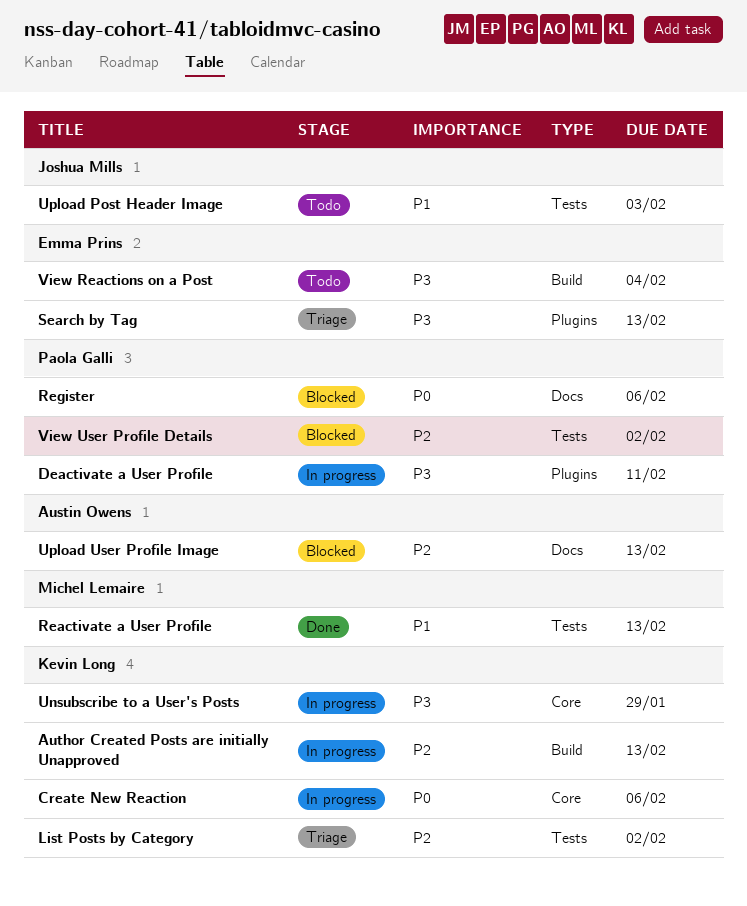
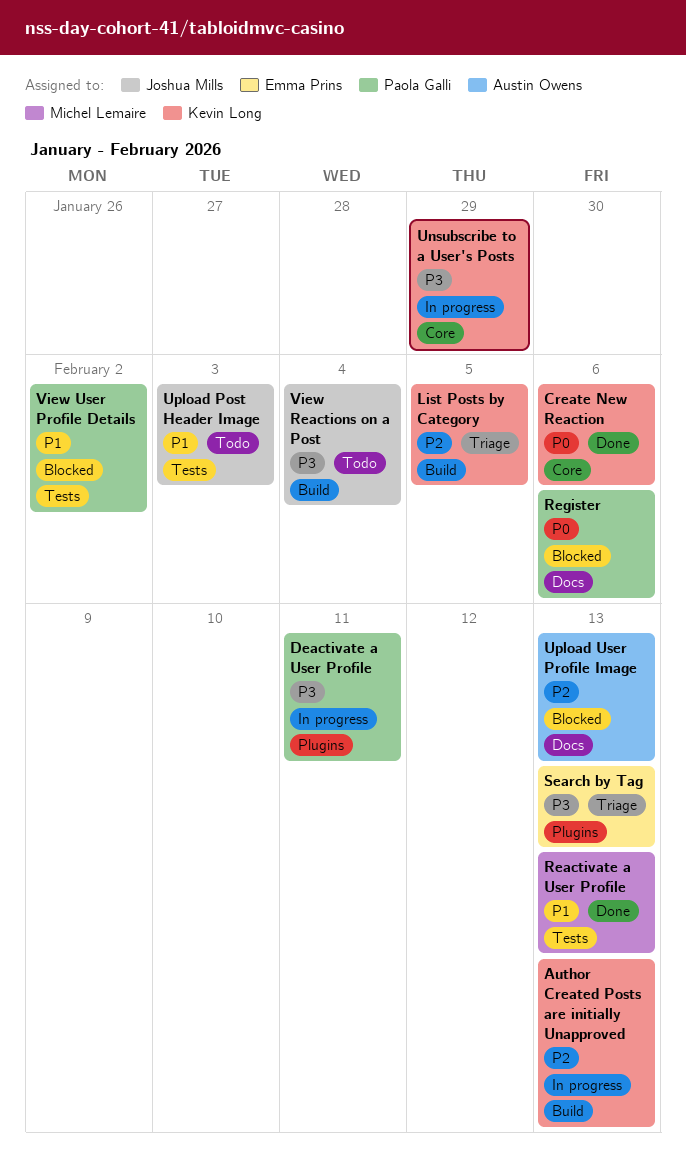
Create New Reaction, status: In progress -> Done
List Posts by Category, label: Tests -> Build
List Posts by Category, due: Feb 2 -> Feb 5
View Reactions on a Post, owner: Emma Prins -> Joshua Mills
View User Profile Details, priority: P2 -> P1

